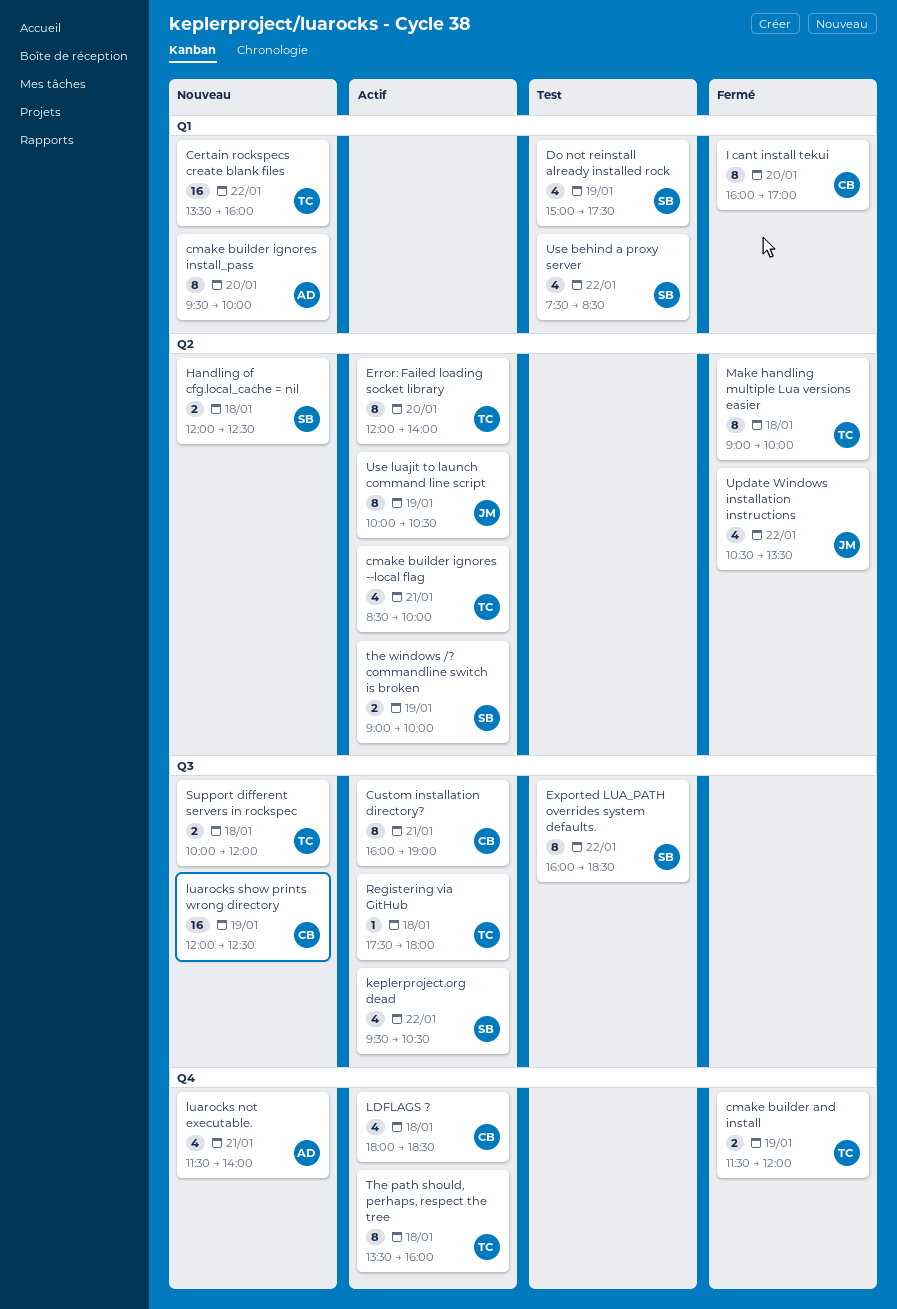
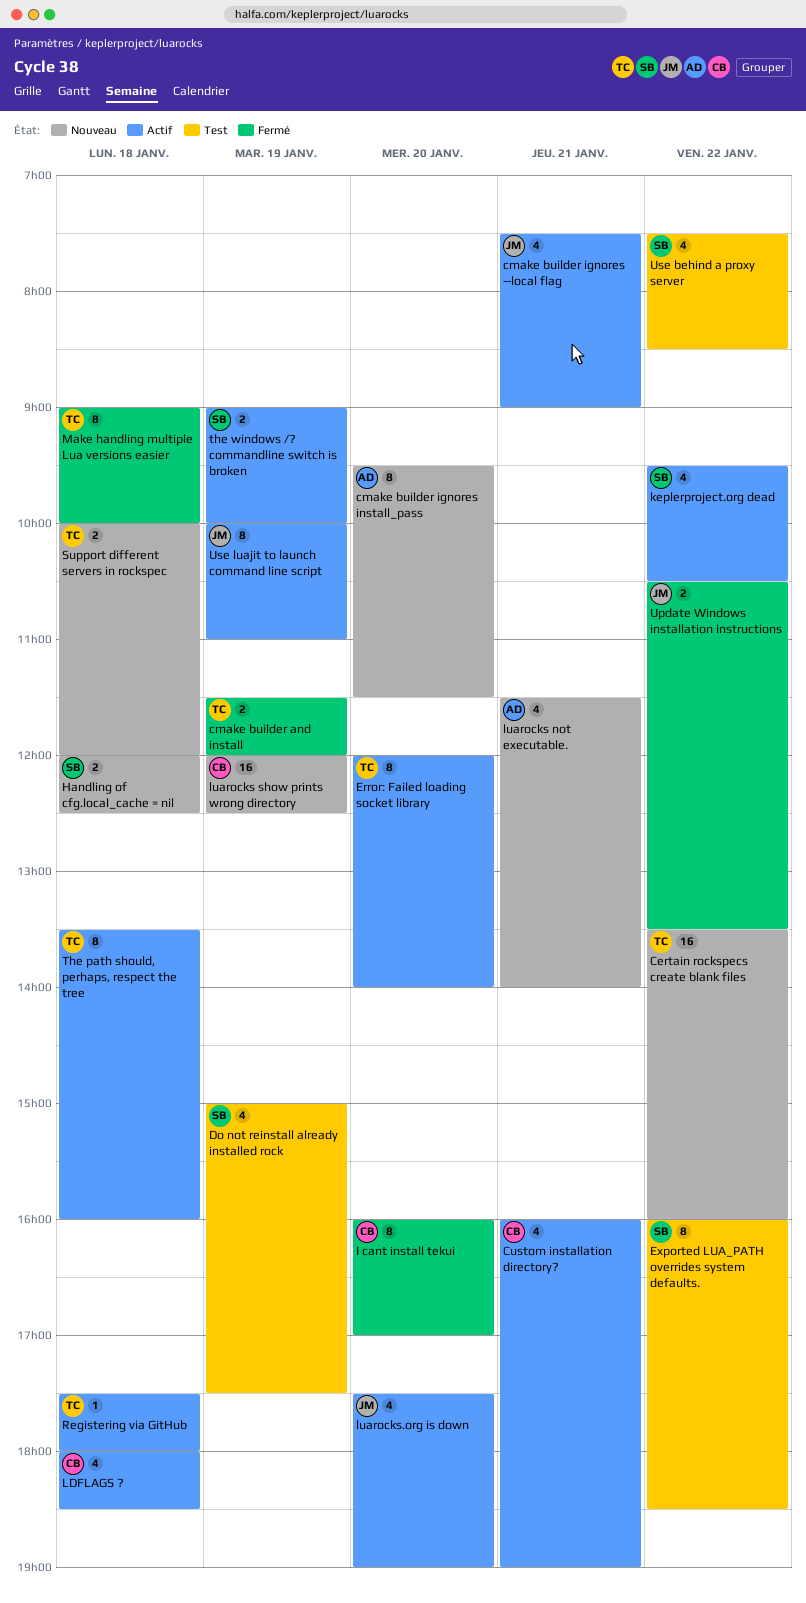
cmake builder ignores --local flag, owner: TC -> JM
cmake builder ignores --local flag, begins: 08:30 -> 07:30
cmake builder ignores --local flag, ends: 10:00 -> 09:00
cmake builder ignores install_pass, ends: 10:00 -> 11:30
Custom installation directory?, estimate: 8 -> 4
luarocks.org is down: none -> present
Update Windows installation instructions, estimate: 4 -> 2
Use luajit to launch command line script, ends: 10:30 -> 11:00

